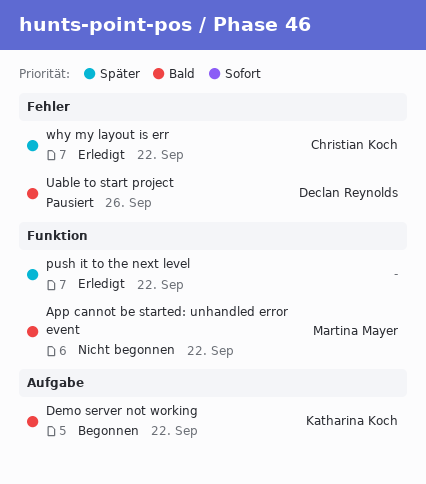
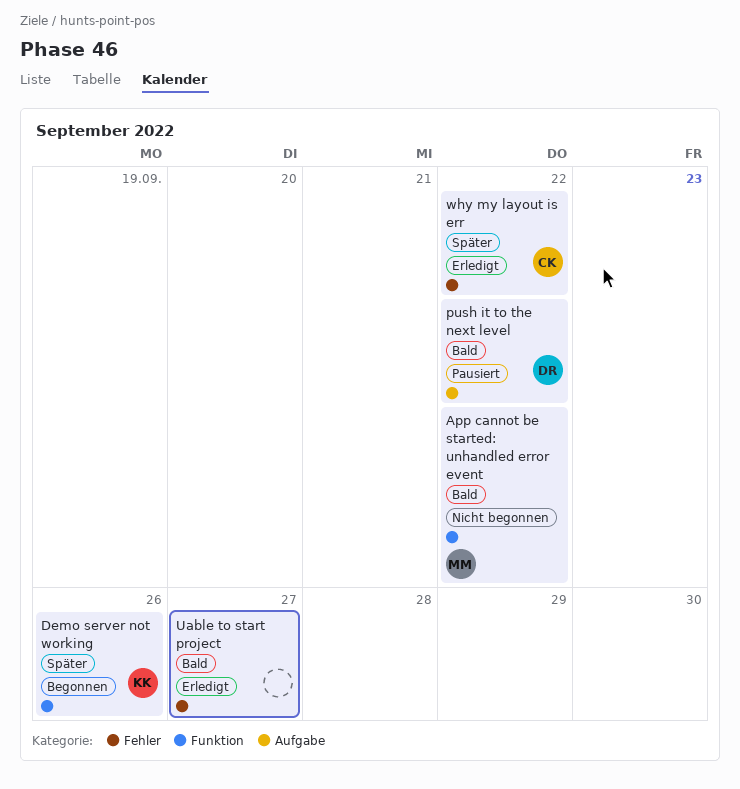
Demo server not working, priority: Bald -> Später
Demo server not working, label: Aufgabe -> Funktion
Demo server not working, due: Sep 22 -> Sep 26
push it to the next level, status: Erledigt -> Pausiert
push it to the next level, owner: none -> Declan Reynolds
push it to the next level, priority: Später -> Bald
push it to the next level, label: Funktion -> Aufgabe
Uable to start project, status: Pausiert -> Erledigt
Uable to start project, owner: Declan Reynolds -> none
Uable to start project, due: Sep 26 -> Sep 27

